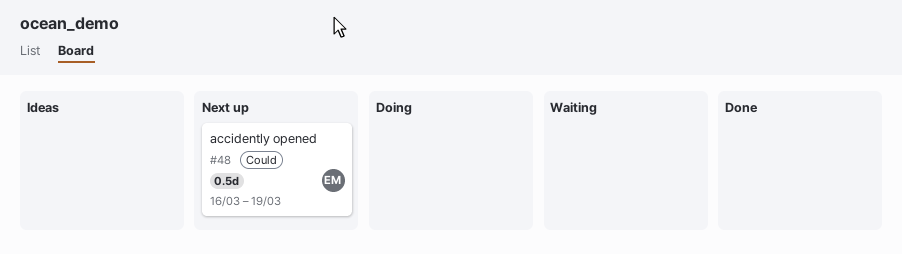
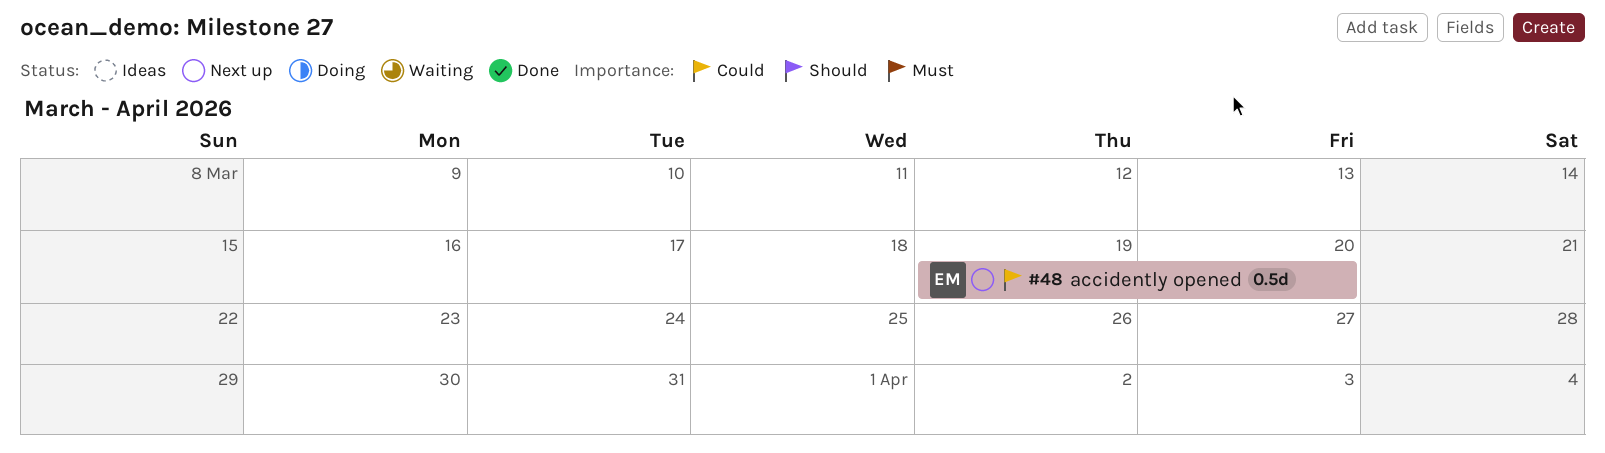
#48, start: Mar 16 -> Mar 19
#48, due: Mar 19 -> Mar 20

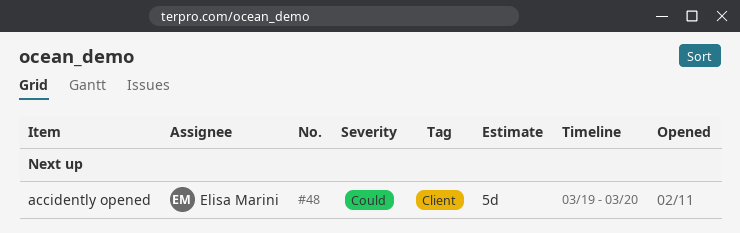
#48, estimate: 0.5d -> 5d

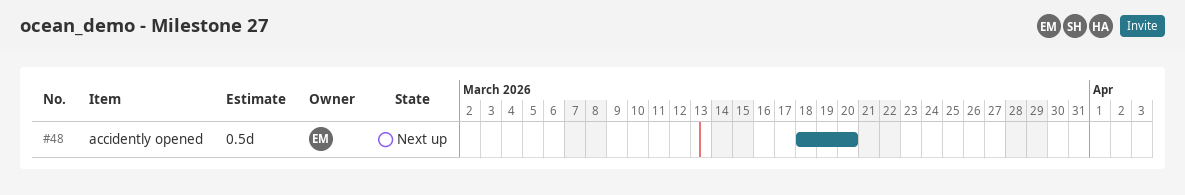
#48, estimate: 5d -> 0.5d
#48, start: Mar 19 -> Mar 18

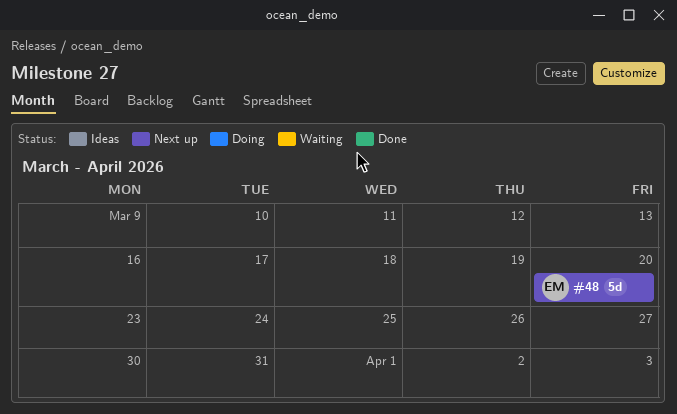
#48, estimate: 0.5d -> 5d
#48, start: Mar 18 -> Mar 20

